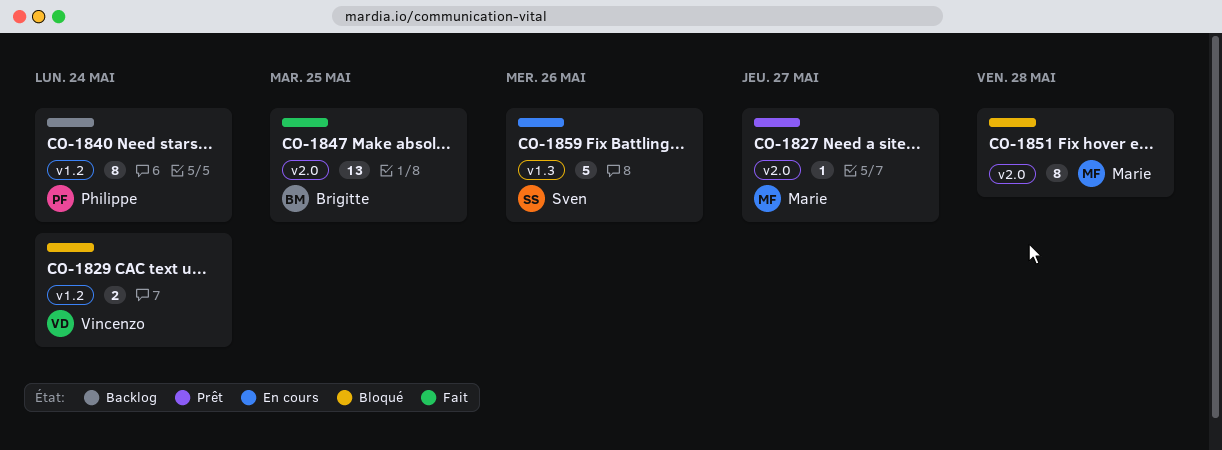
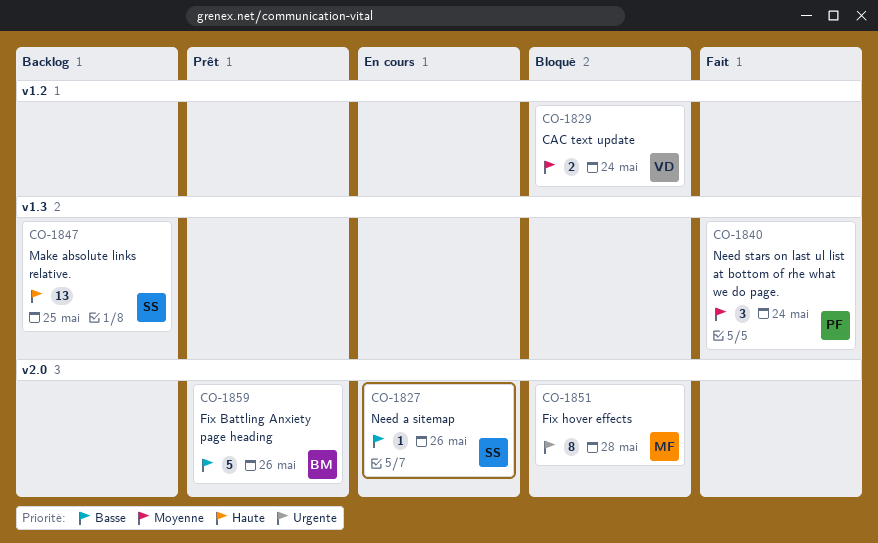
CO-1827, status: Prêt -> En cours
CO-1827, owner: Marie -> Sven
CO-1827, due: May 27 -> May 26
CO-1840, status: Backlog -> Fait
CO-1840, label: v1.2 -> v1.3
CO-1840, estimate: 8 -> 3
CO-1847, status: Fait -> Backlog
CO-1847, owner: Brigitte -> Sven
CO-1847, label: v2.0 -> v1.3
CO-1859, status: En cours -> Prêt
CO-1859, owner: Sven -> Brigitte
CO-1859, label: v1.3 -> v2.0

